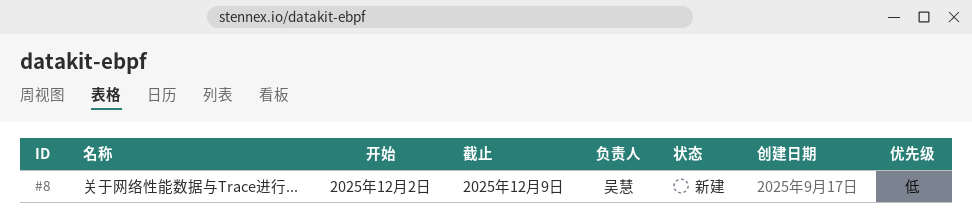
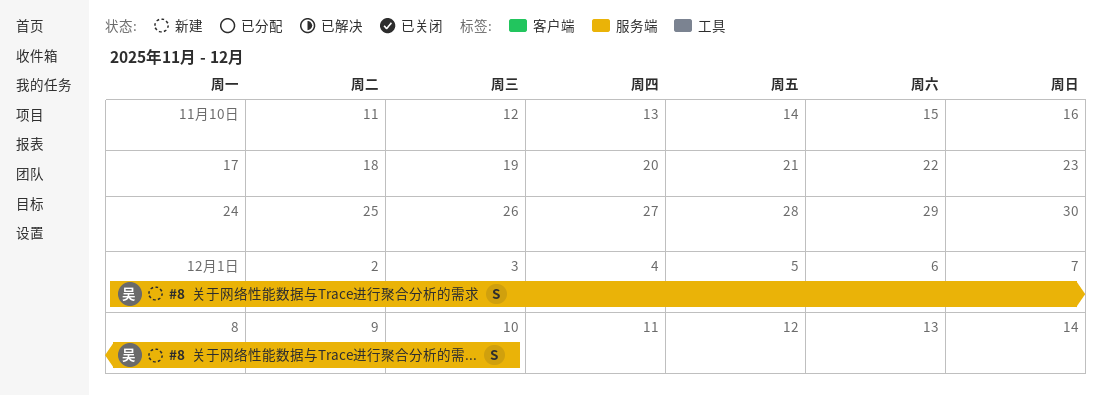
#8, start: Dec 2 -> Dec 1
#8, due: Dec 9 -> Dec 10

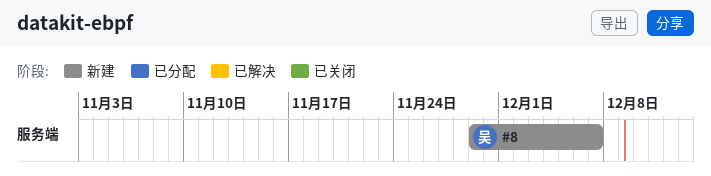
#8, start: Dec 1 -> Nov 29
#8, due: Dec 10 -> Dec 7

